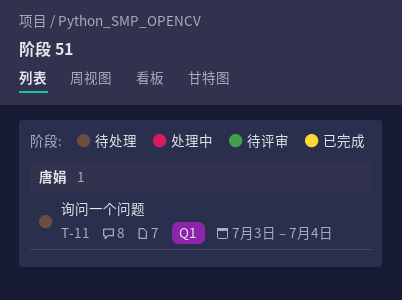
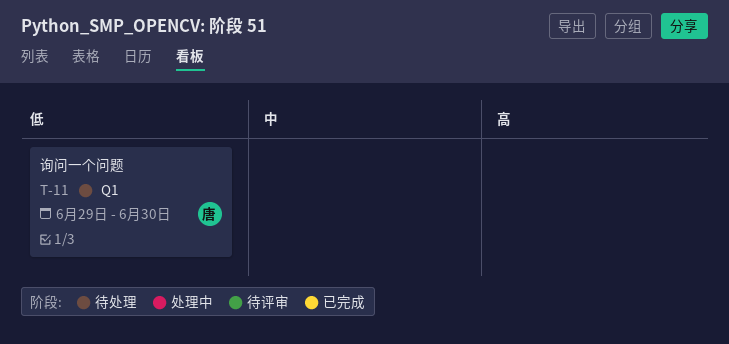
T-11, start: Jul 3 -> Jun 29
T-11, due: Jul 4 -> Jun 30

